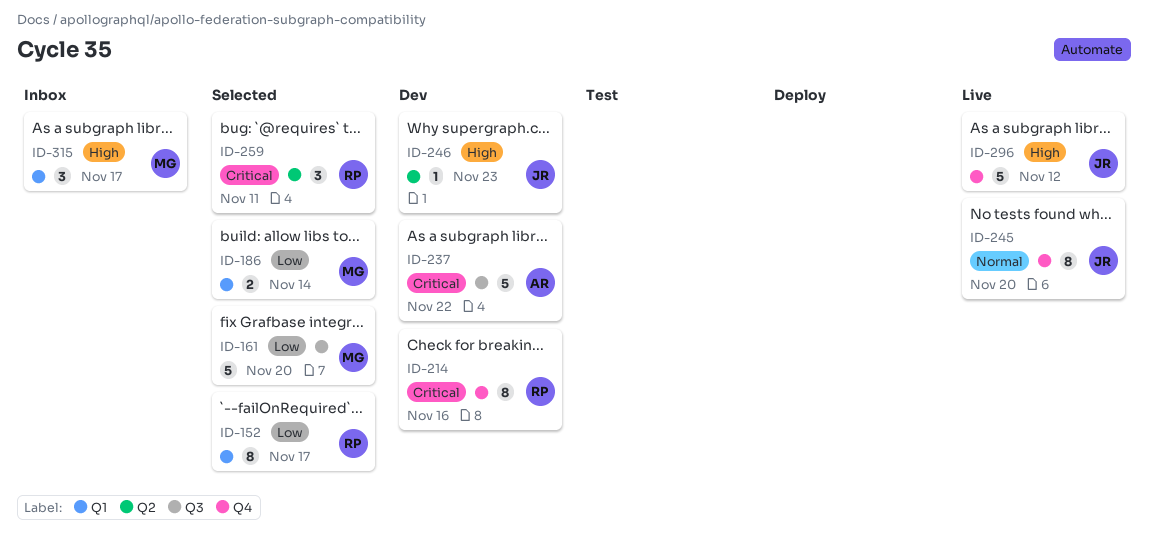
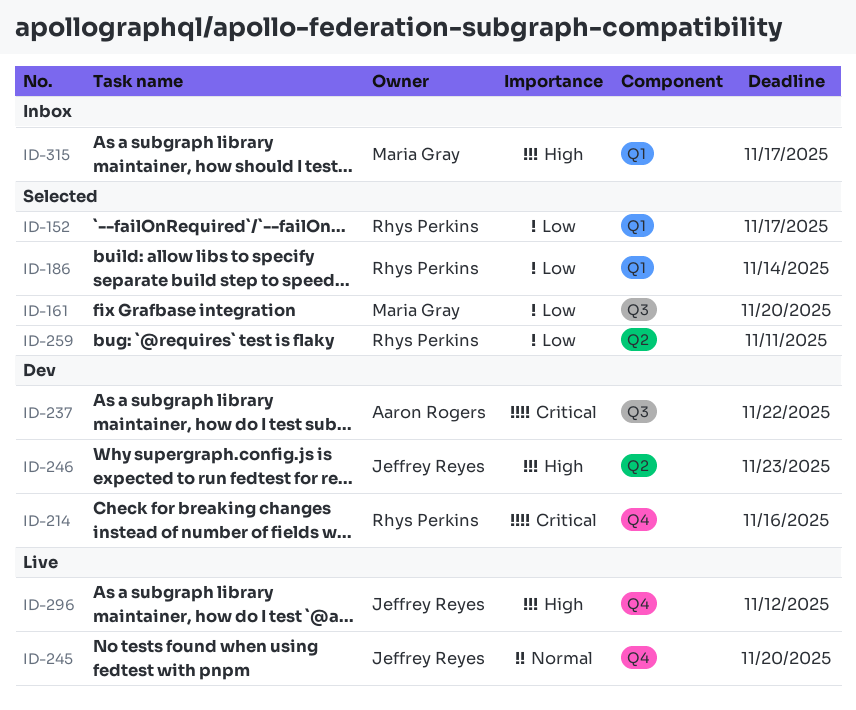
ID-186, owner: Maria Gray -> Rhys Perkins
ID-259, priority: Critical -> Low

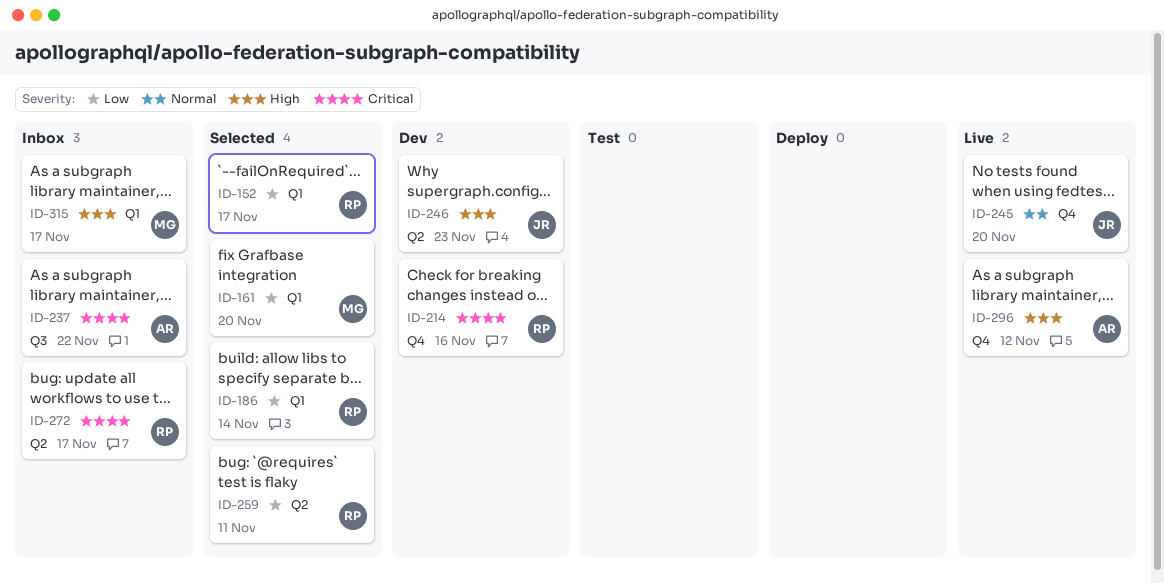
ID-161, label: Q3 -> Q1
ID-237, status: Dev -> Inbox
ID-272: none -> present
ID-296, owner: Jeffrey Reyes -> Aaron Rogers

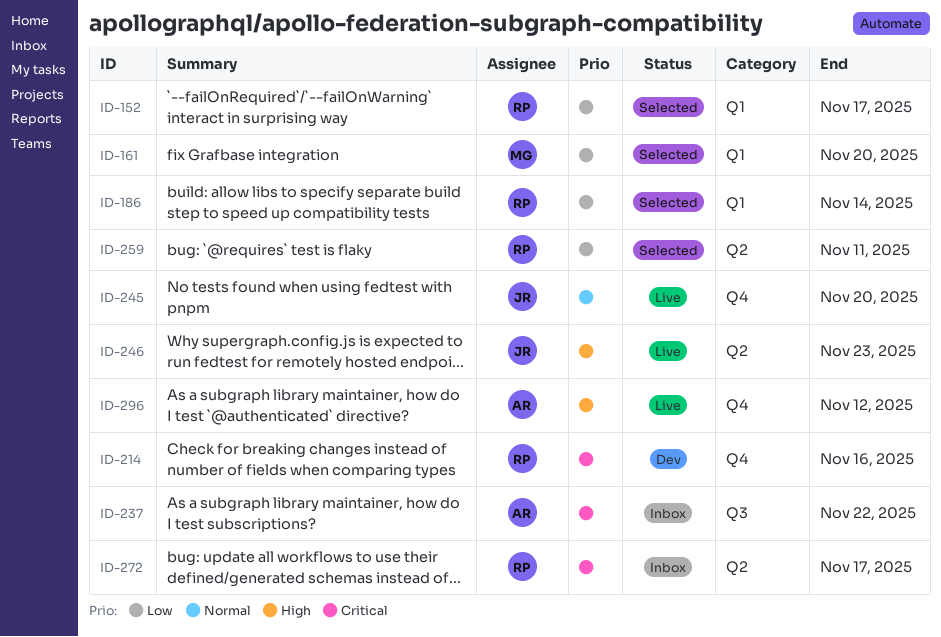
ID-246, status: Dev -> Live
ID-315: present -> none

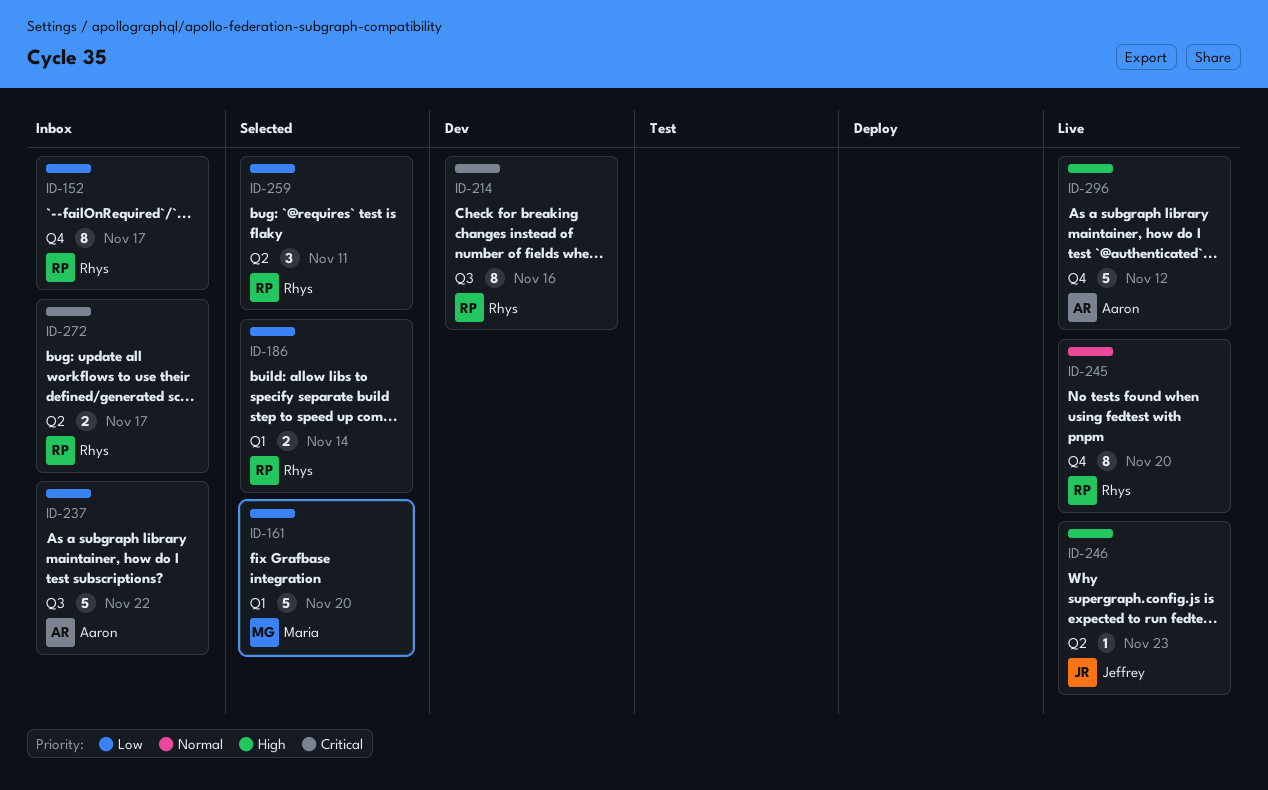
ID-152, status: Selected -> Inbox
ID-152, label: Q1 -> Q4
ID-214, label: Q4 -> Q3
ID-237, priority: Critical -> Low
ID-245, owner: Jeffrey -> Rhys

